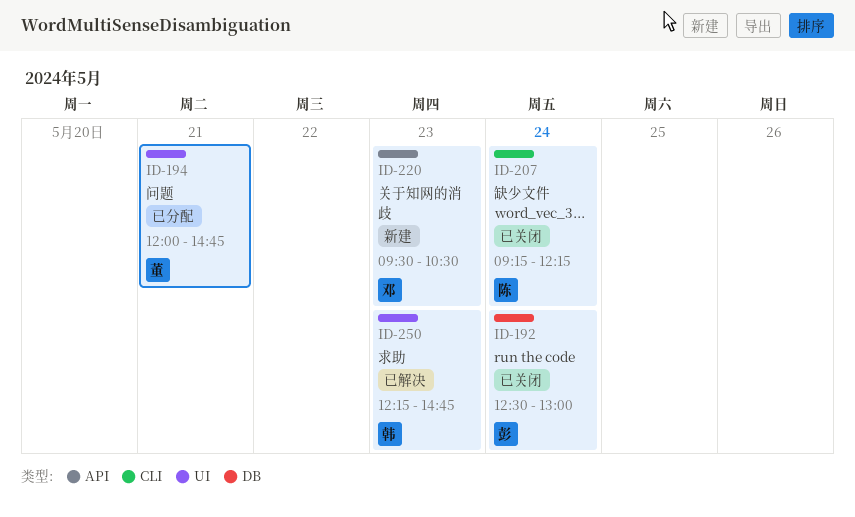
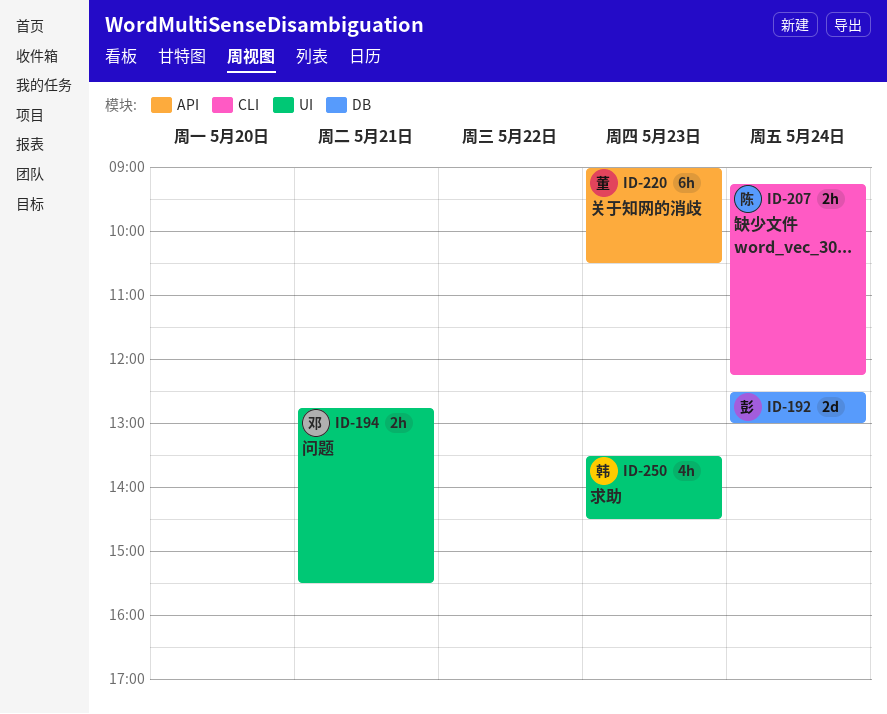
ID-194, owner: 董 -> 邓
ID-194, begins: 12:00 -> 12:45
ID-194, ends: 14:45 -> 15:30
ID-220, owner: 邓 -> 董
ID-220, begins: 09:30 -> 09:00
ID-250, begins: 12:15 -> 13:30
ID-250, ends: 14:45 -> 14:30

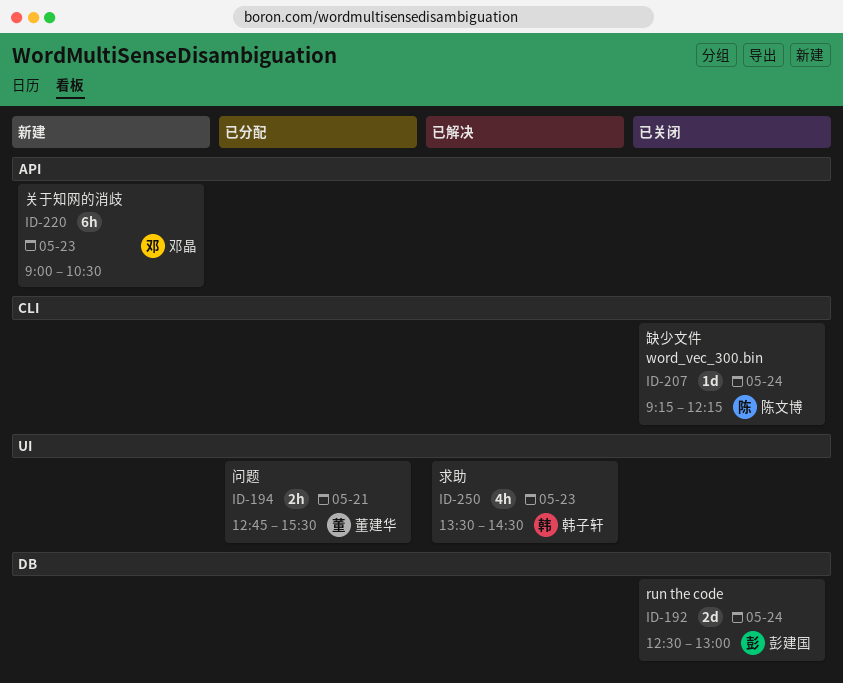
ID-194, owner: 邓晶 -> 董建华
ID-207, estimate: 2h -> 1d
ID-220, owner: 董建华 -> 邓晶

